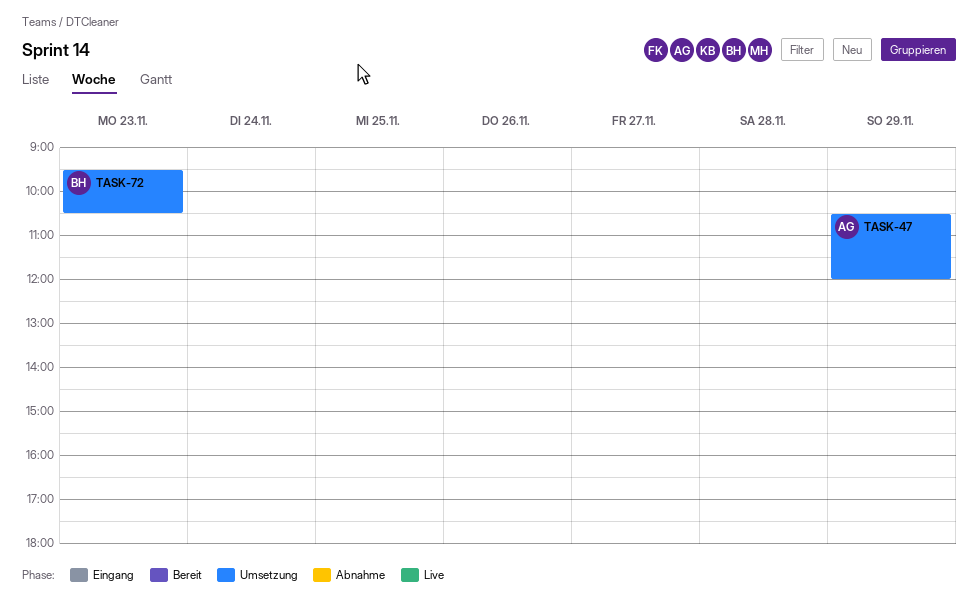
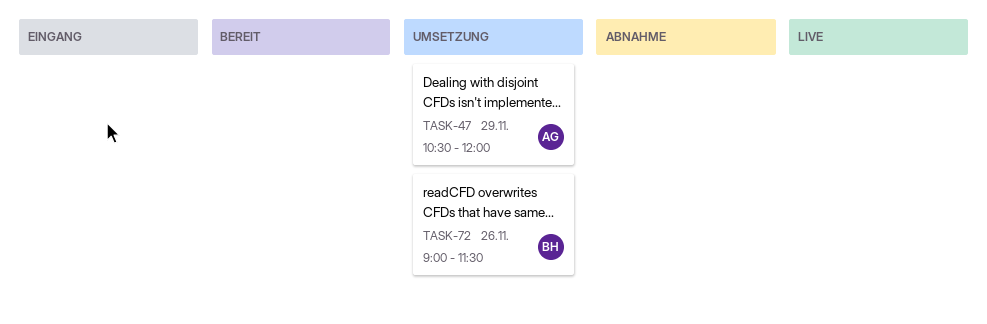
TASK-72, day: Nov 23 -> Nov 26
TASK-72, begins: 09:30 -> 09:00
TASK-72, ends: 10:30 -> 11:30

